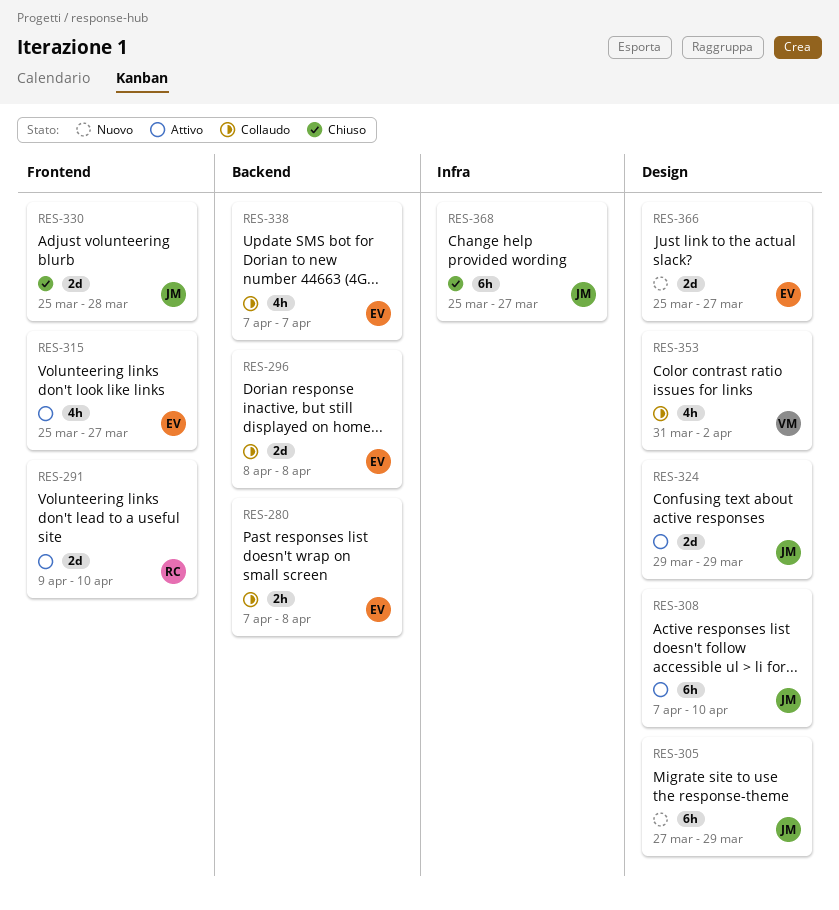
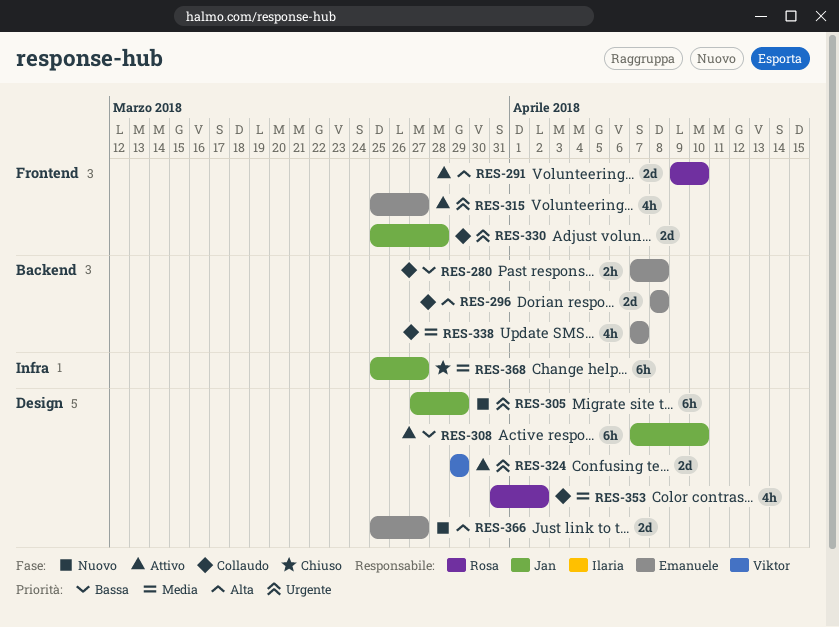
RES-324, owner: Jan -> Viktor
RES-330, status: Chiuso -> Collaudo
RES-353, owner: Viktor -> Rosa

